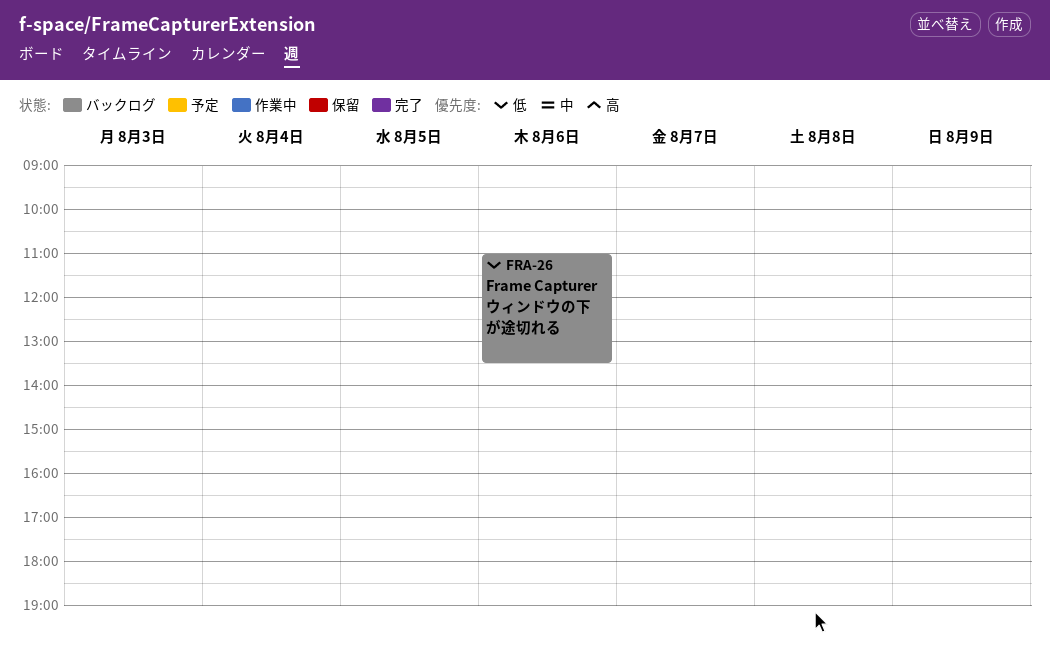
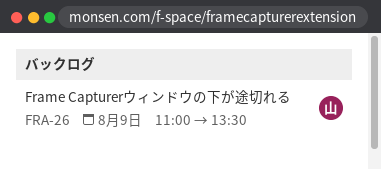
FRA-26, day: Aug 6 -> Aug 9

